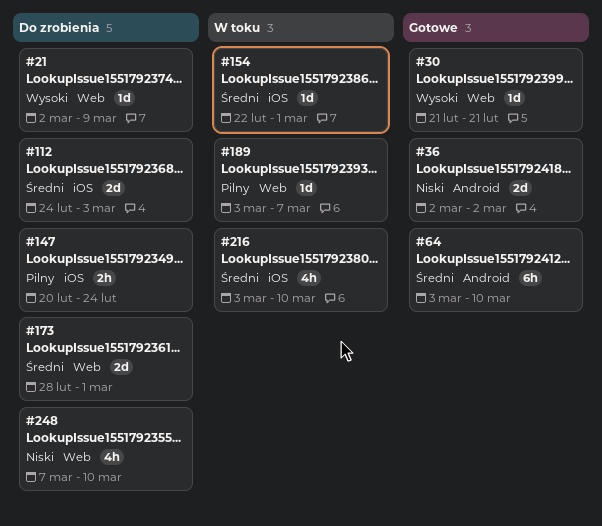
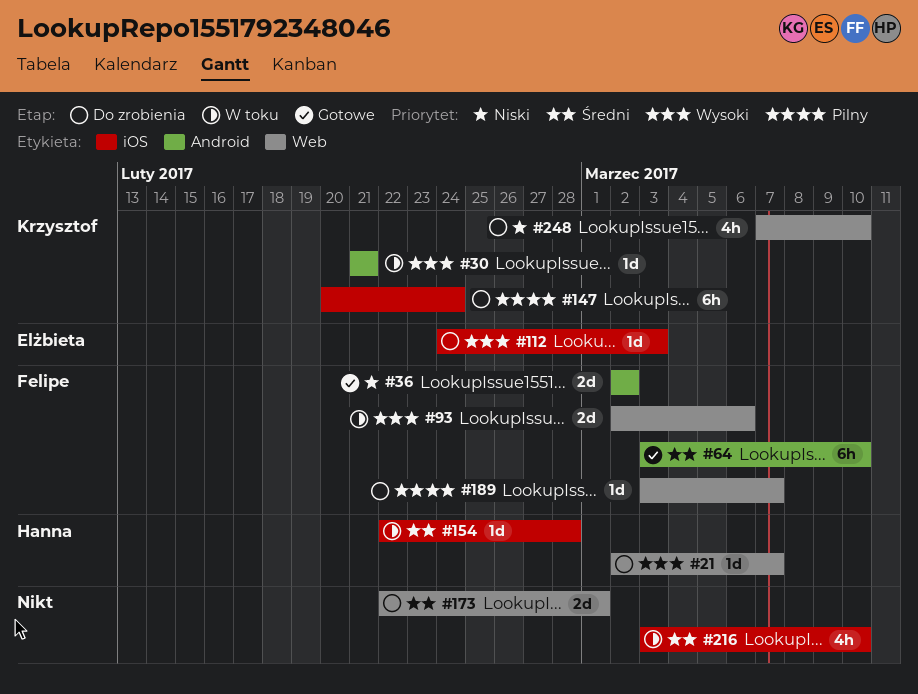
#21, due: Mar 9 -> Mar 7
#30, status: Gotowe -> W toku
#30, label: Web -> Android
#93: none -> present
#112, priority: Średni -> Wysoki
#112, estimate: 2d -> 1d
#147, estimate: 2h -> 6h
#154, due: Mar 1 -> Feb 28
#173, start: Feb 28 -> Feb 22
#189, status: W toku -> Do zrobienia

